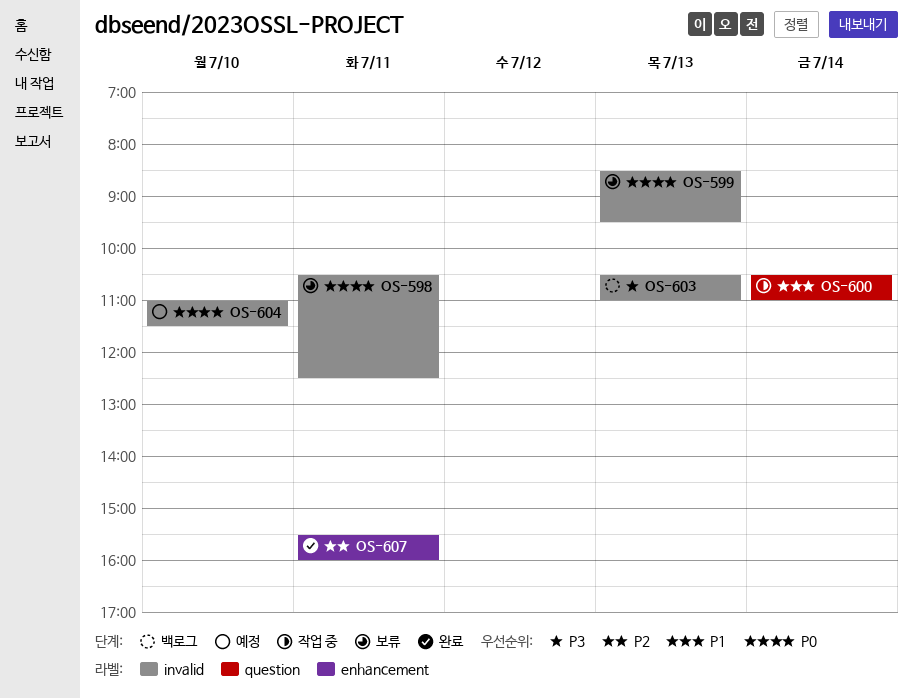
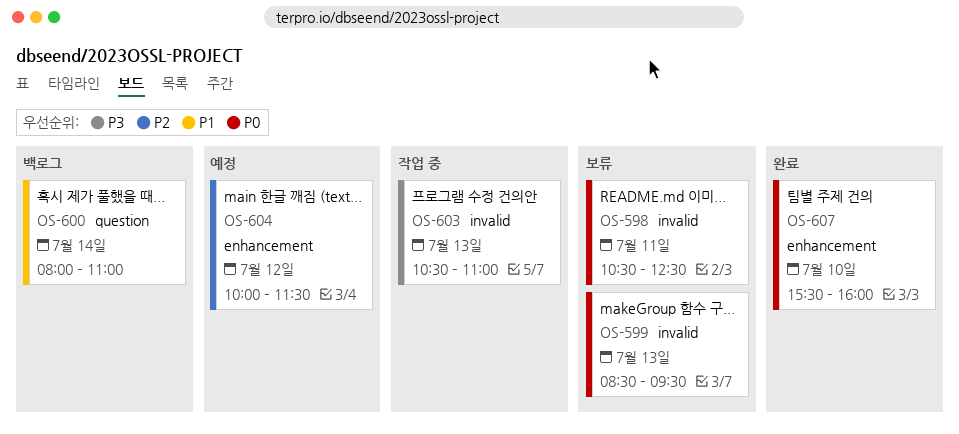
OS-600, status: 작업 중 -> 백로그
OS-600, begins: 10:30 -> 08:00
OS-603, status: 백로그 -> 작업 중
OS-604, priority: P0 -> P2
OS-604, label: invalid -> enhancement
OS-604, day: Jul 10 -> Jul 12
OS-604, begins: 11:00 -> 10:00
OS-607, priority: P2 -> P0
OS-607, day: Jul 11 -> Jul 10

